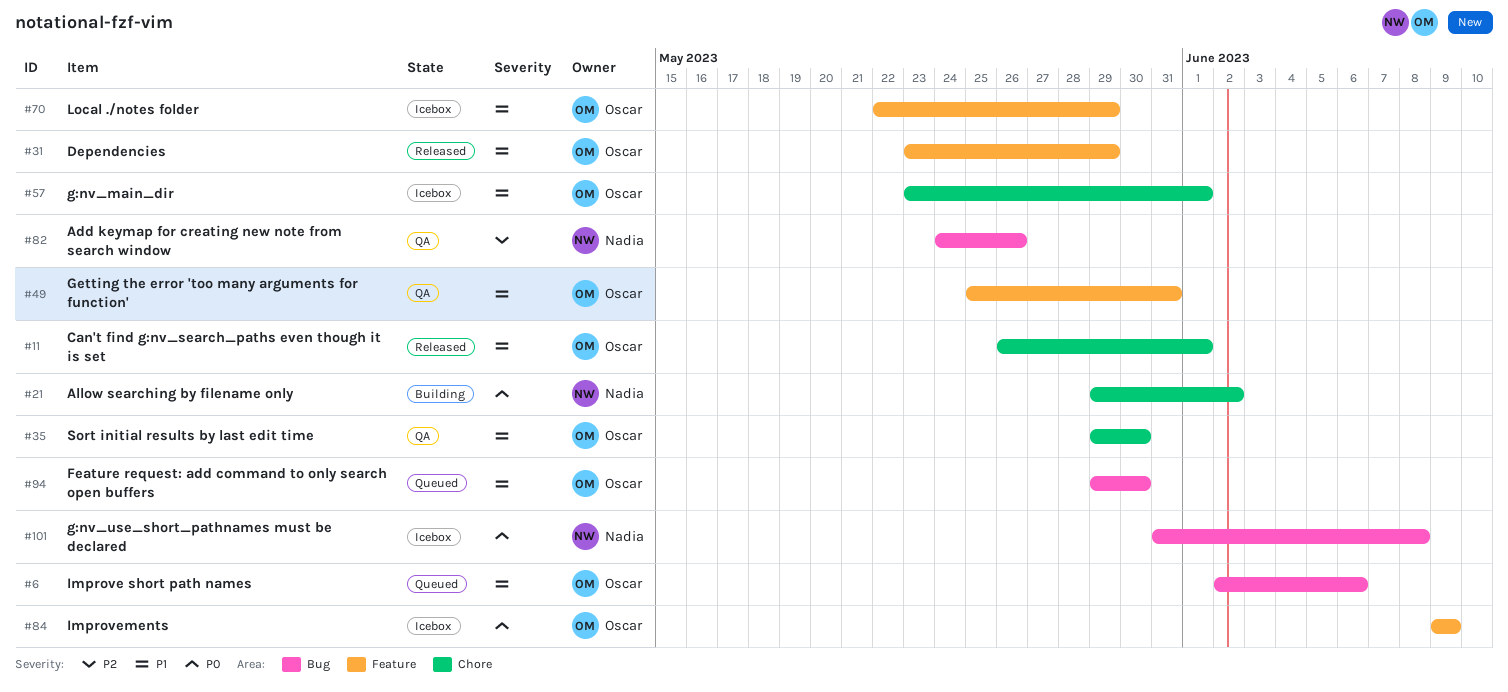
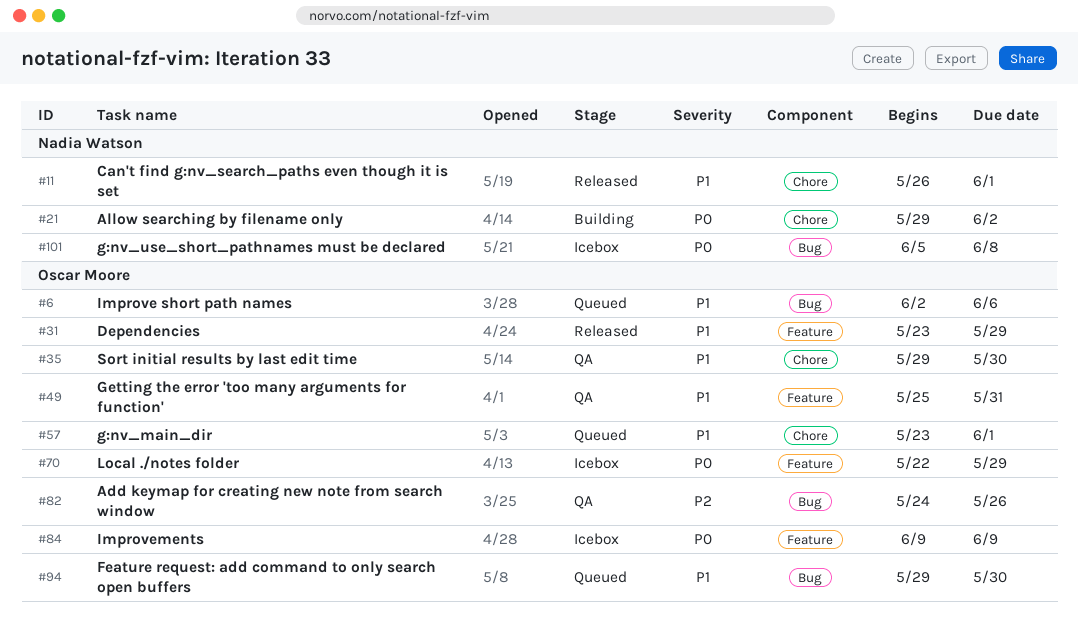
#11, owner: Oscar Moore -> Nadia Watson
#57, status: Icebox -> Queued
#70, priority: P1 -> P0
#82, owner: Nadia Watson -> Oscar Moore
#101, start: May 31 -> Jun 5

